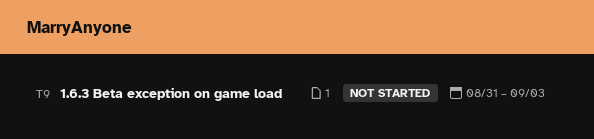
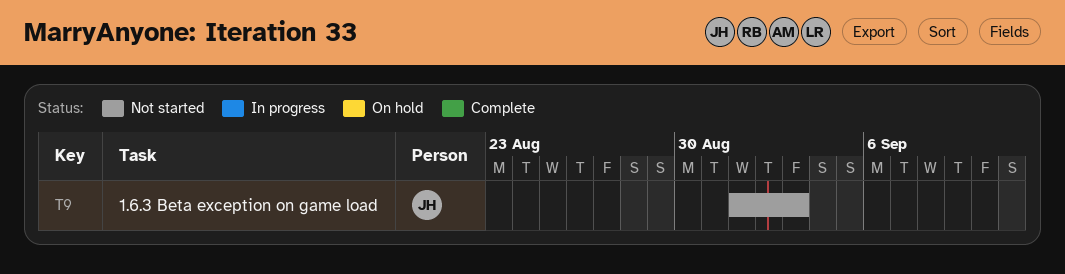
T9, start: Aug 31 -> Sep 1

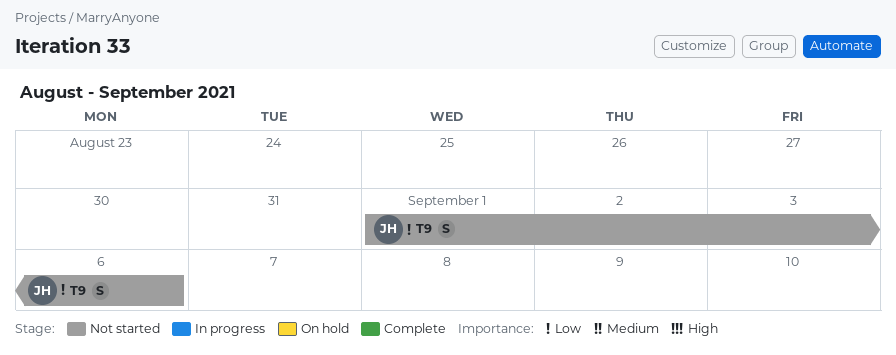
T9, due: Sep 3 -> Sep 6

